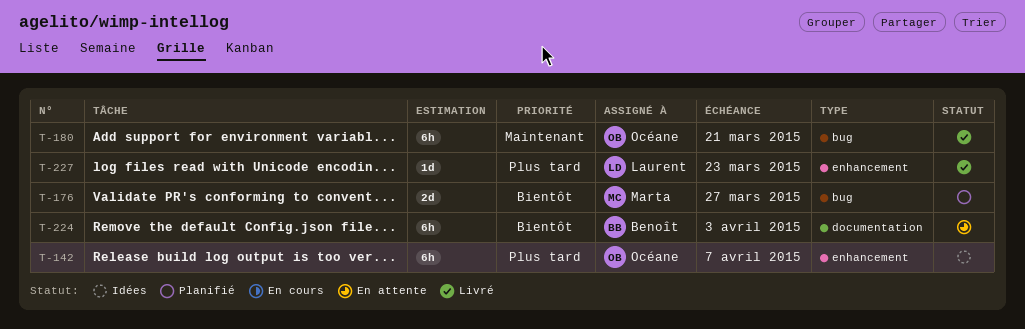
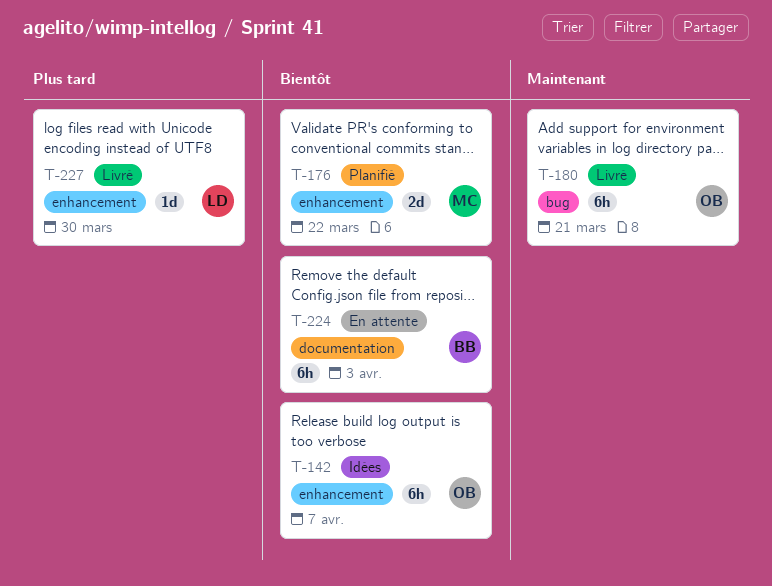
T-142, priority: Plus tard -> Bientôt
T-176, label: bug -> enhancement
T-176, due: Mar 27 -> Mar 22
T-227, due: Mar 23 -> Mar 30

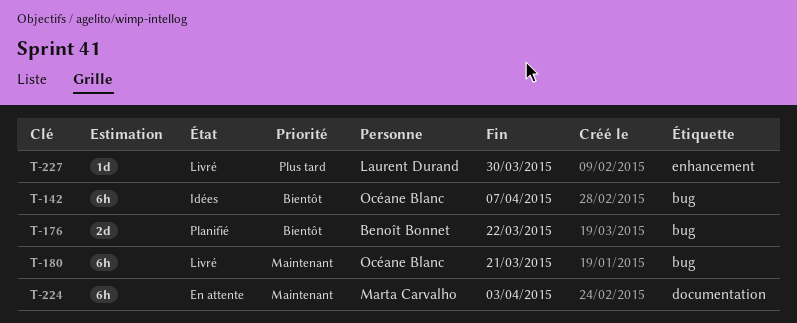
T-142, label: enhancement -> bug
T-176, owner: Marta Carvalho -> Benoît Bonnet
T-176, label: enhancement -> bug
T-224, owner: Benoît Bonnet -> Marta Carvalho
T-224, priority: Bientôt -> Maintenant

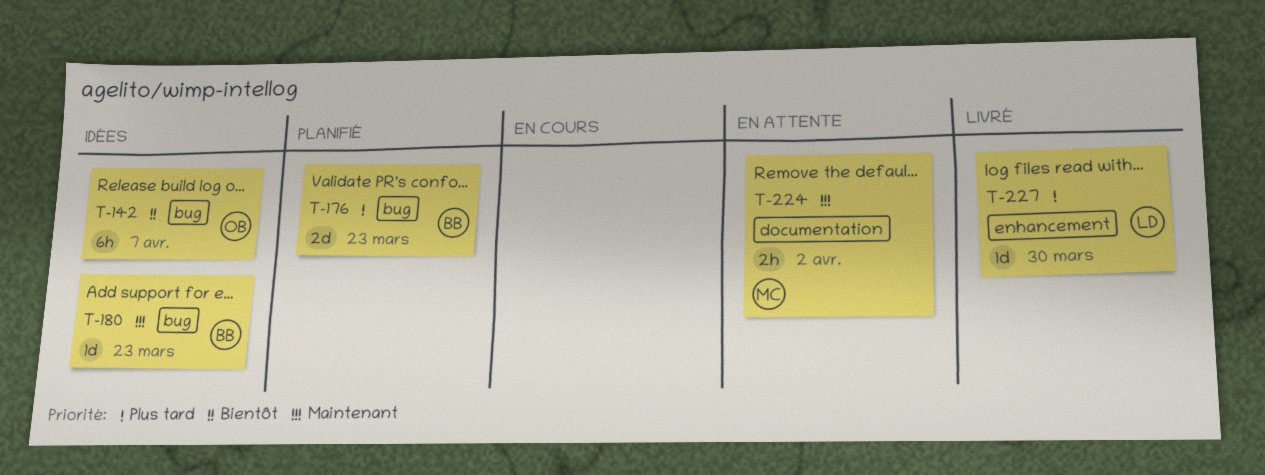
T-176, priority: Bientôt -> Plus tard
T-176, due: Mar 22 -> Mar 23
T-180, status: Livré -> Idées
T-180, owner: Océane Blanc -> Benoît Bonnet
T-180, estimate: 6h -> 1d
T-180, due: Mar 21 -> Mar 23
T-224, estimate: 6h -> 2h
T-224, due: Apr 3 -> Apr 2

